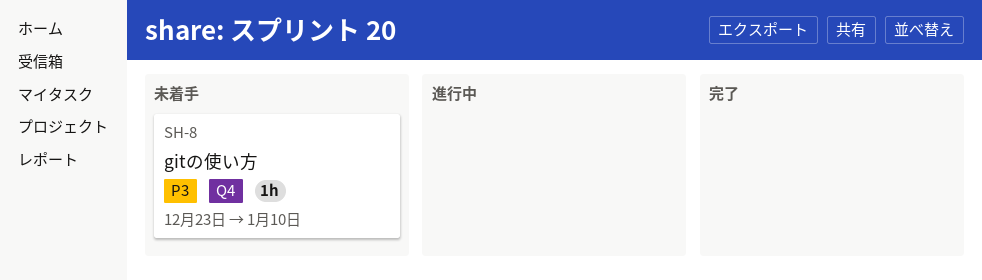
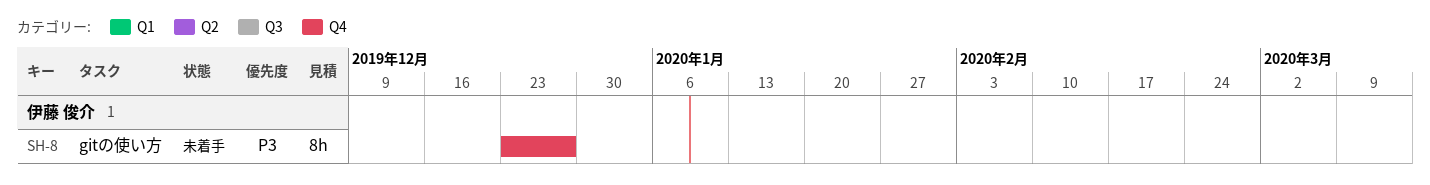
SH-8, estimate: 1h -> 8h
SH-8, due: Jan 10 -> Dec 27

